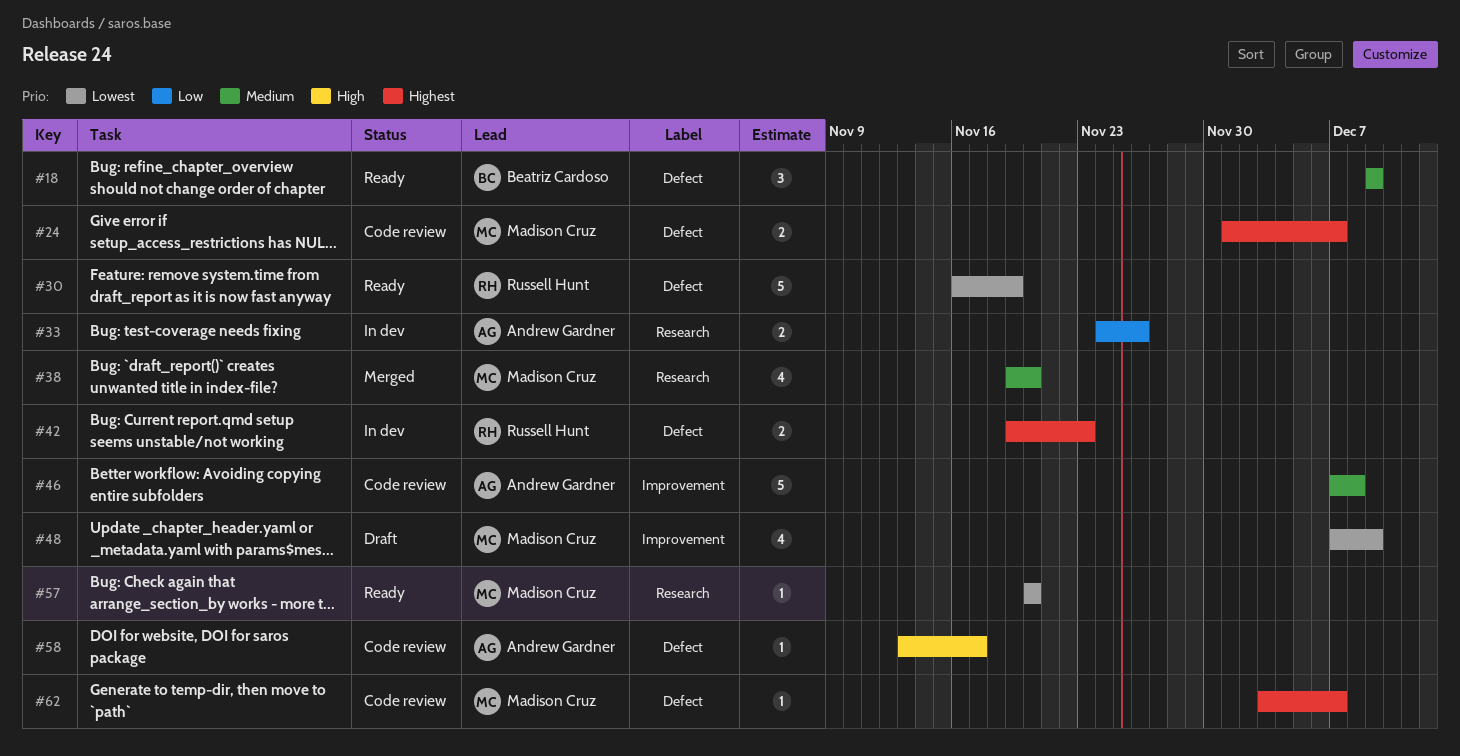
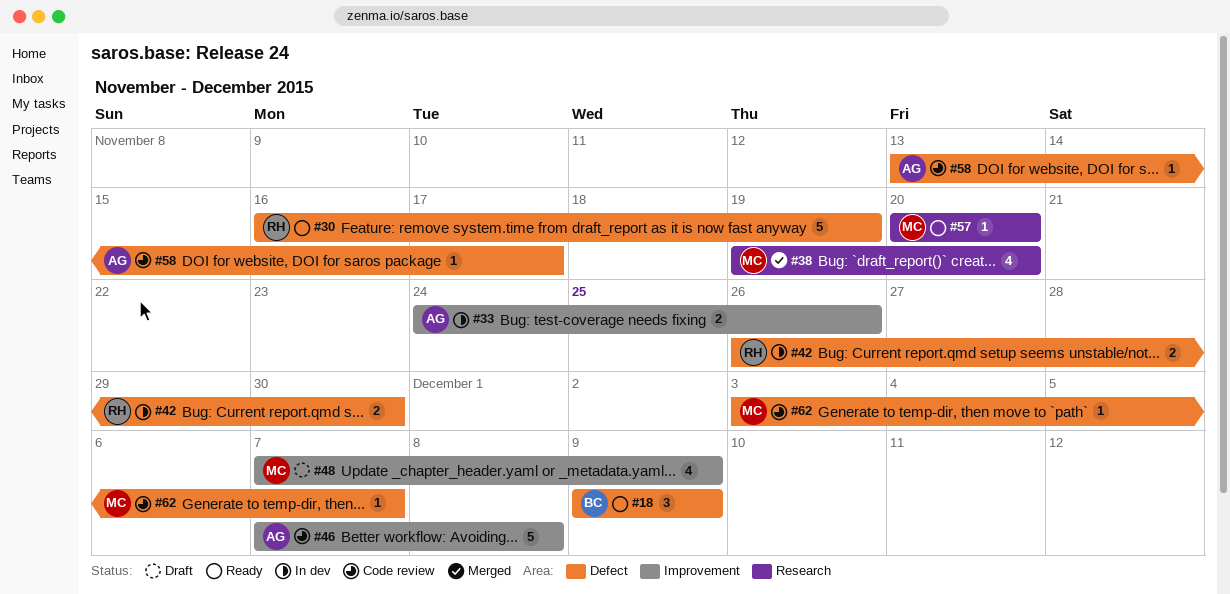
#24: present -> none
#33, label: Research -> Improvement
#42, start: Nov 19 -> Nov 26
#42, due: Nov 23 -> Nov 30

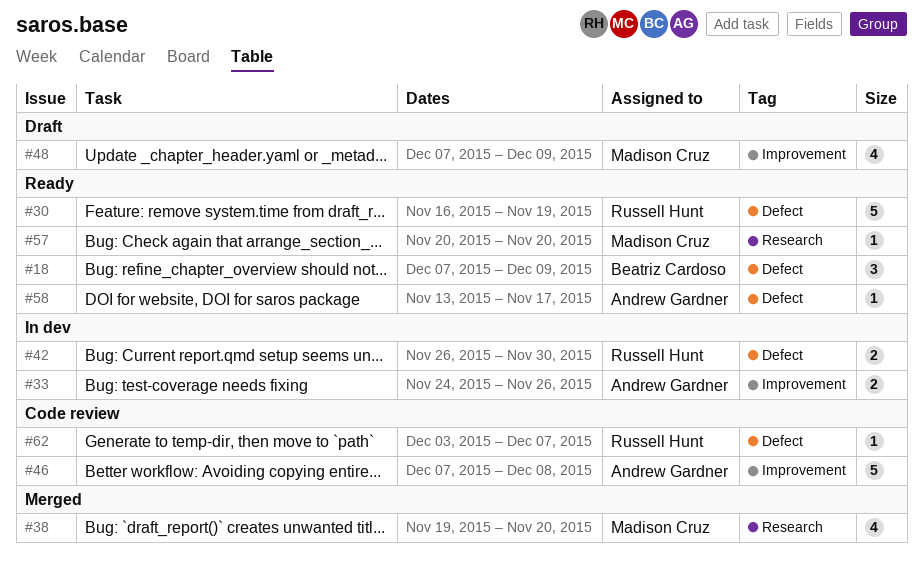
#18, start: Dec 9 -> Dec 7
#58, status: Code review -> Ready
#62, owner: Madison Cruz -> Russell Hunt

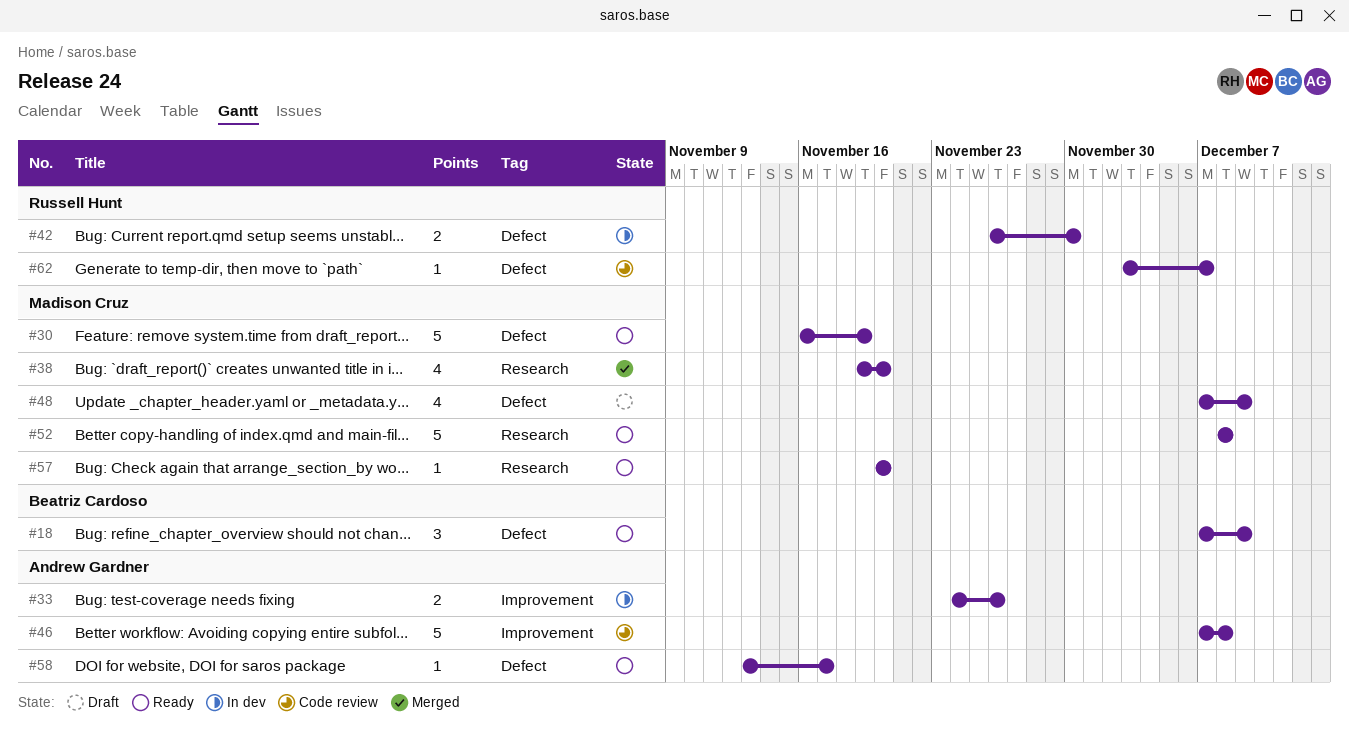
#30, owner: Russell Hunt -> Madison Cruz
#48, label: Improvement -> Defect
#52: none -> present

